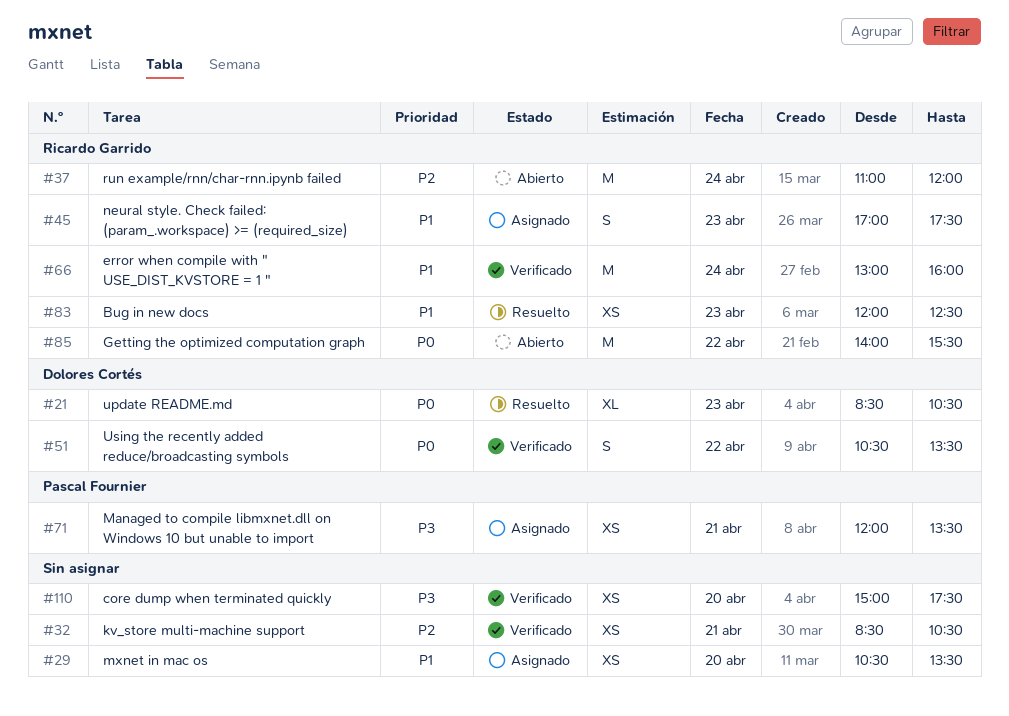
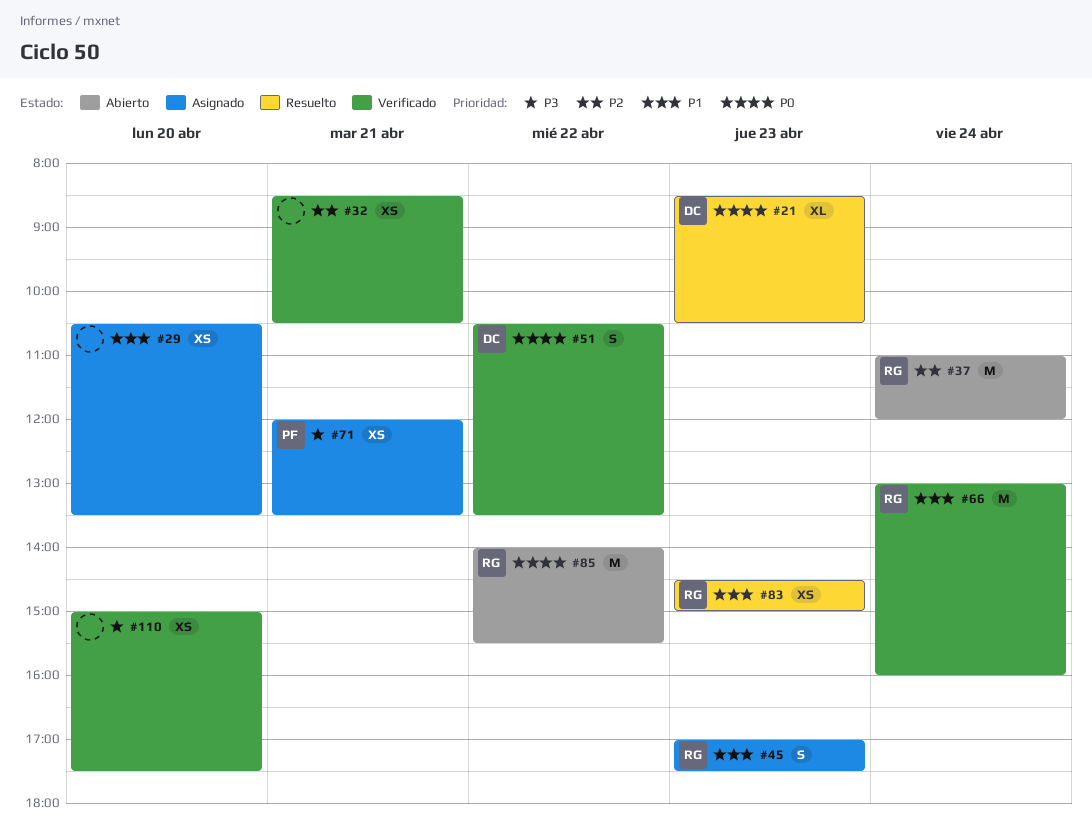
#83, begins: 12:00 -> 14:30
#83, ends: 12:30 -> 15:00

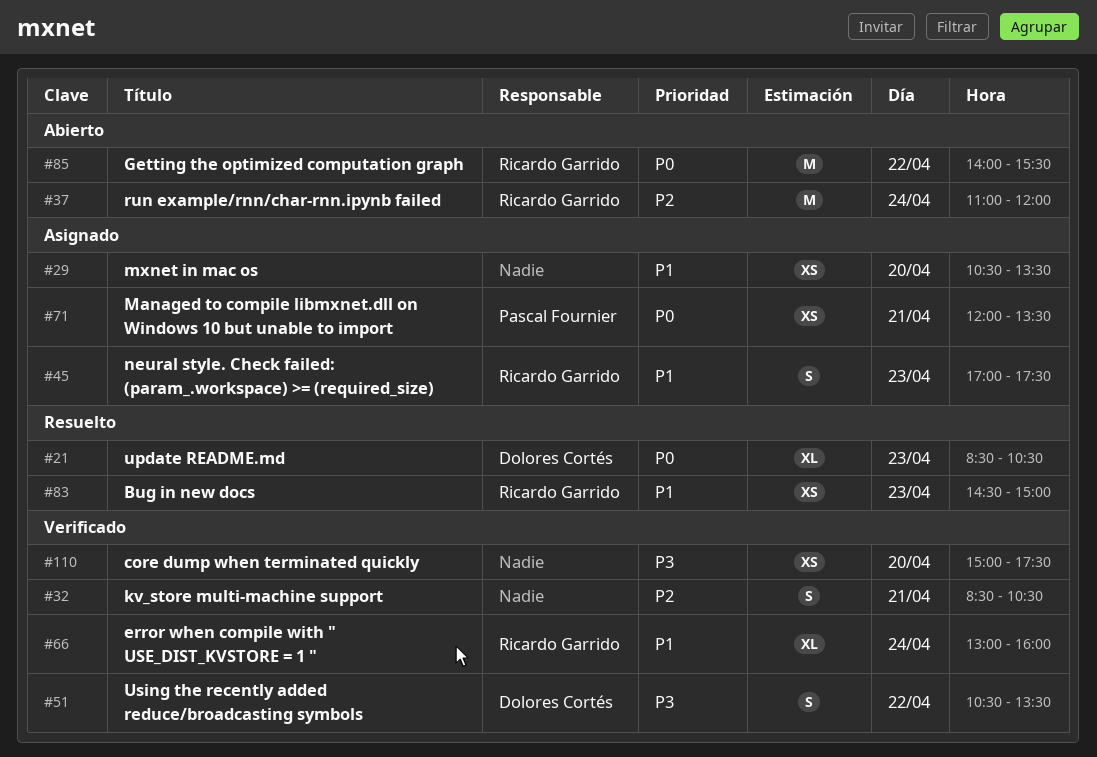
#32, estimate: XS -> S
#51, priority: P0 -> P3
#66, estimate: M -> XL
#71, priority: P3 -> P0

